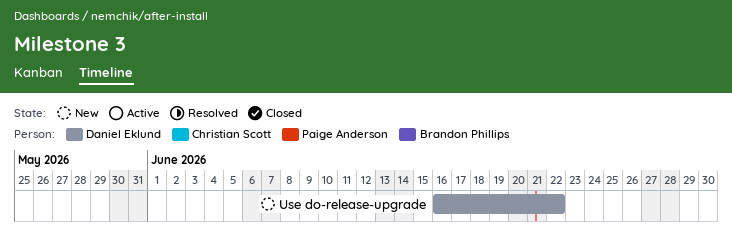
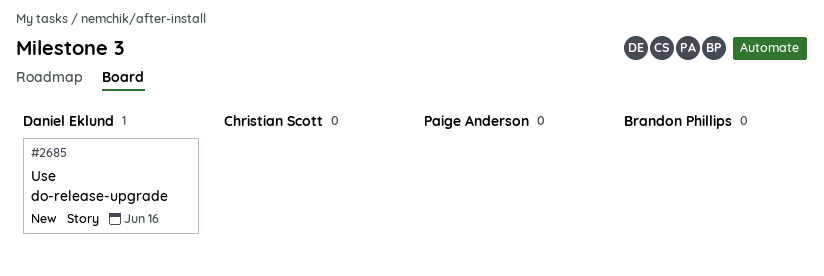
Use do-release-upgrade, due: Jun 22 -> Jun 16

